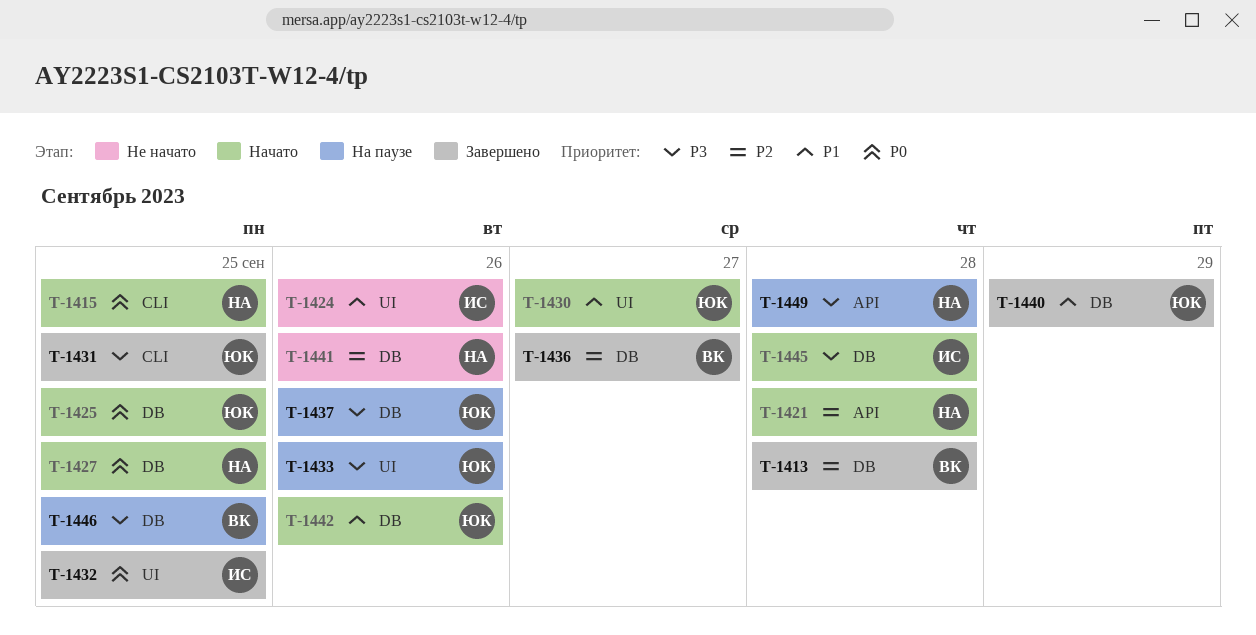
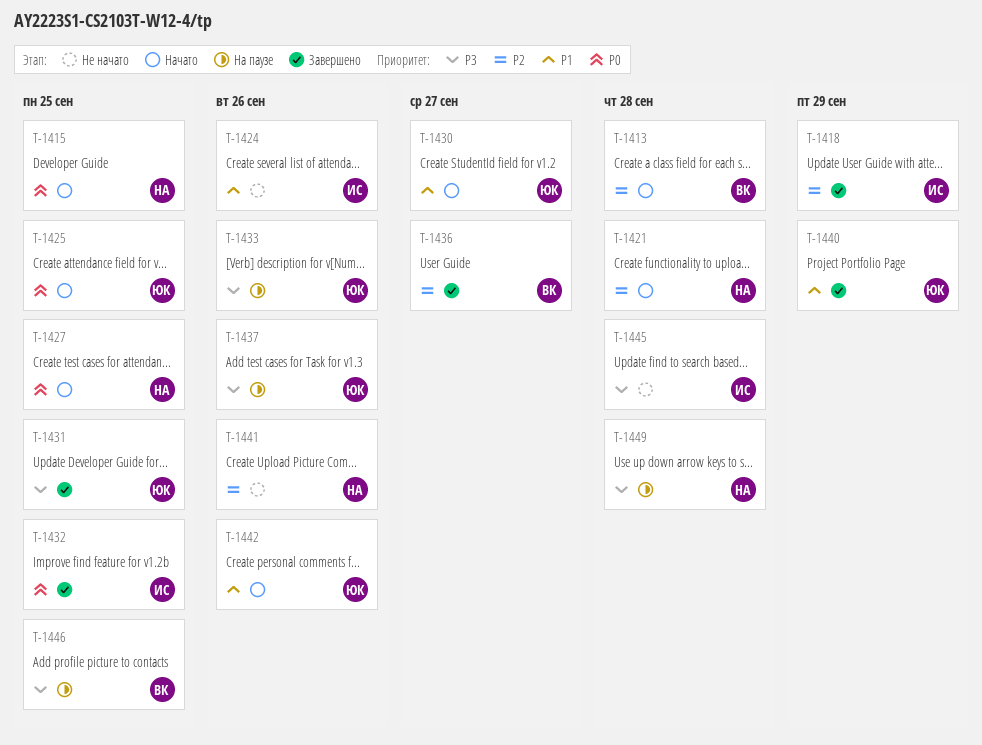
T-1413, status: Завершено -> Начато
T-1418: none -> present
T-1445, status: Начато -> Не начато

